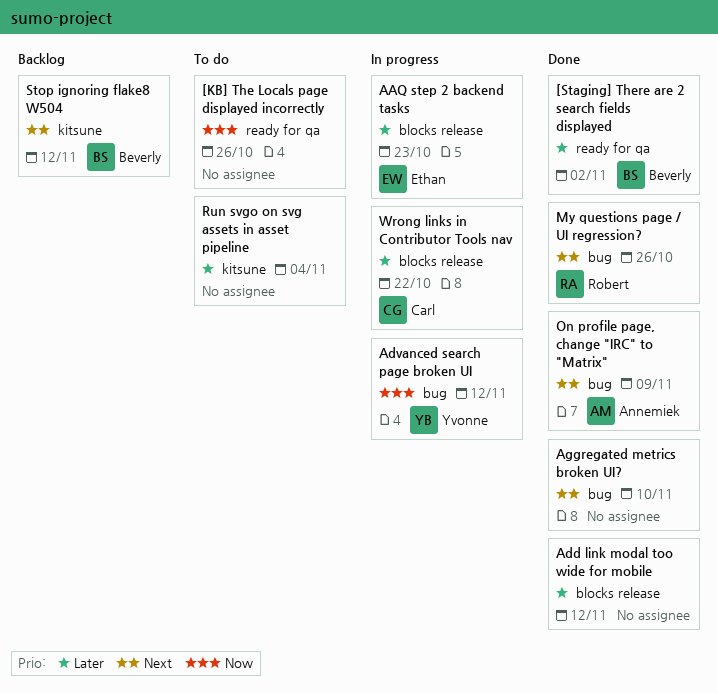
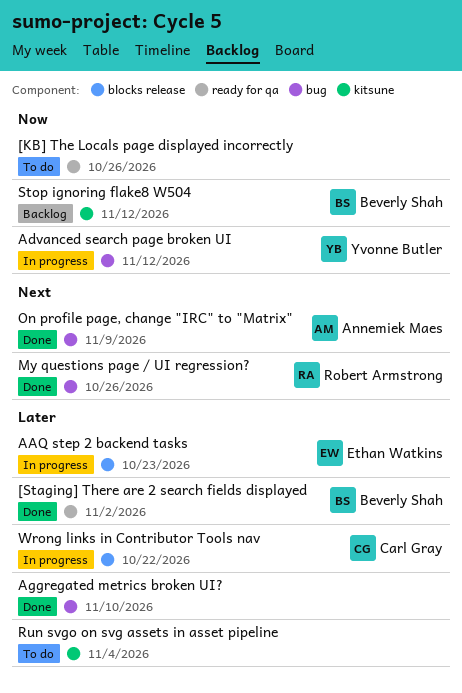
Add link modal too wide for mobile: present -> none
Aggregated metrics broken UI?, priority: Next -> Later
Stop ignoring flake8 W504, priority: Next -> Now

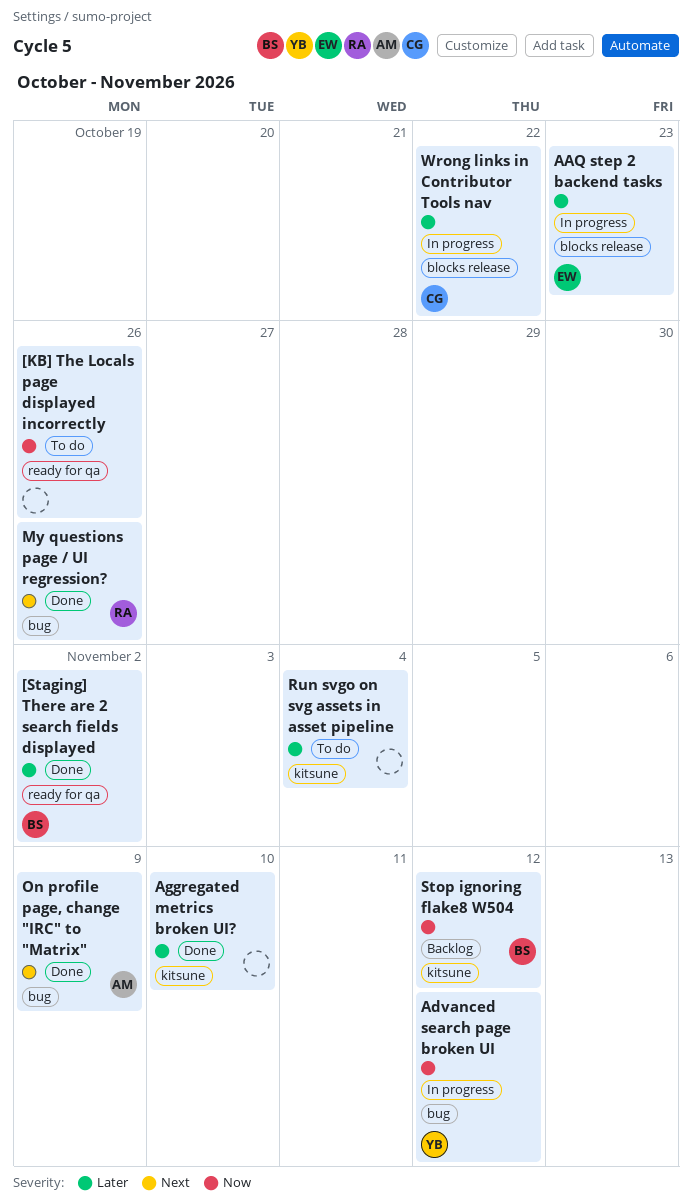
Aggregated metrics broken UI?, label: bug -> kitsune

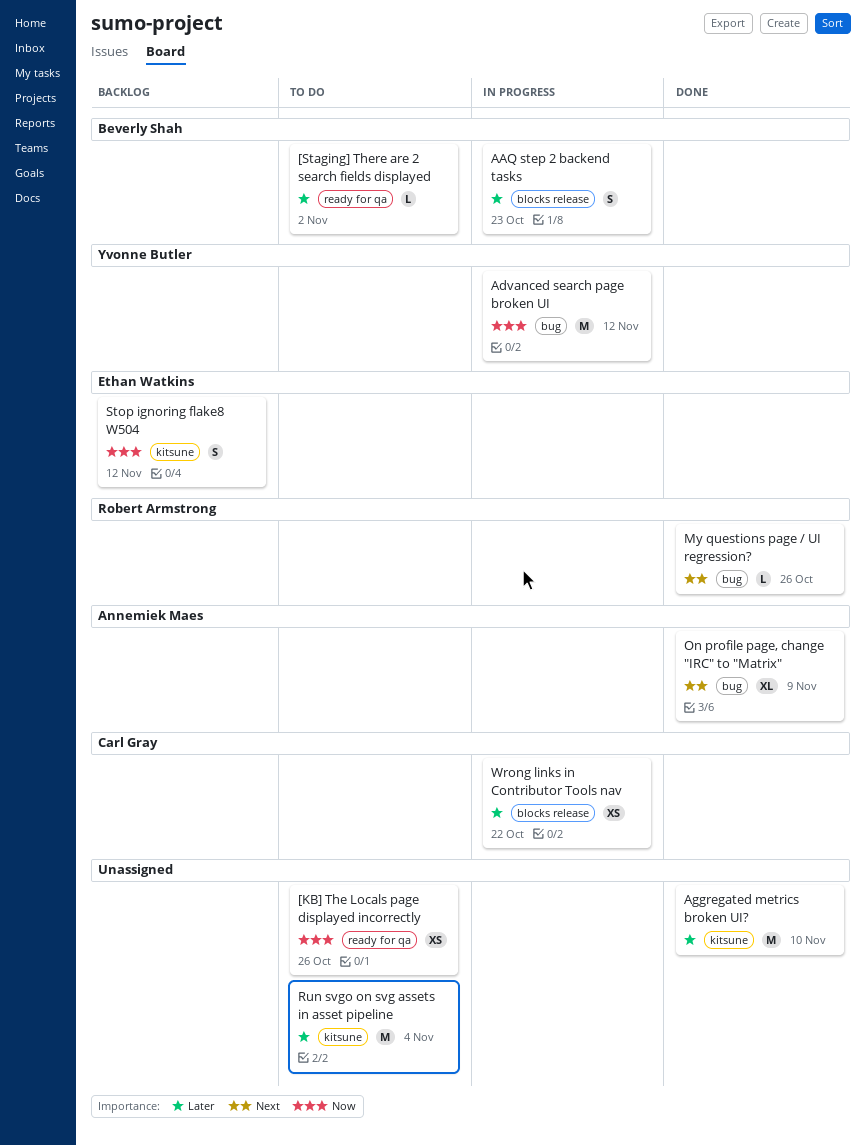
[Staging] There are 2 search fields displayed, status: Done -> To do
AAQ step 2 backend tasks, owner: Ethan Watkins -> Beverly Shah
Stop ignoring flake8 W504, owner: Beverly Shah -> Ethan Watkins

